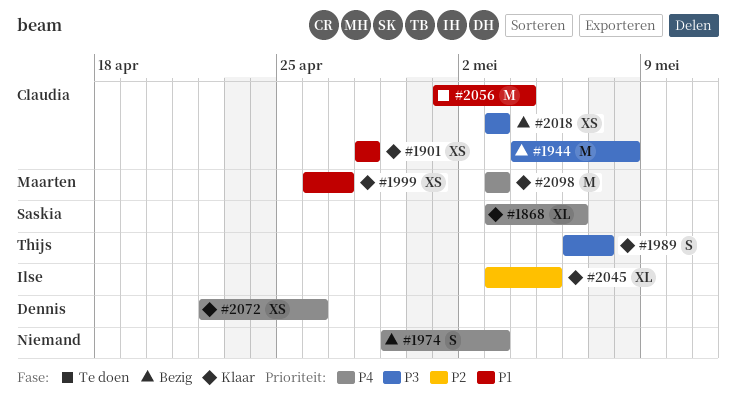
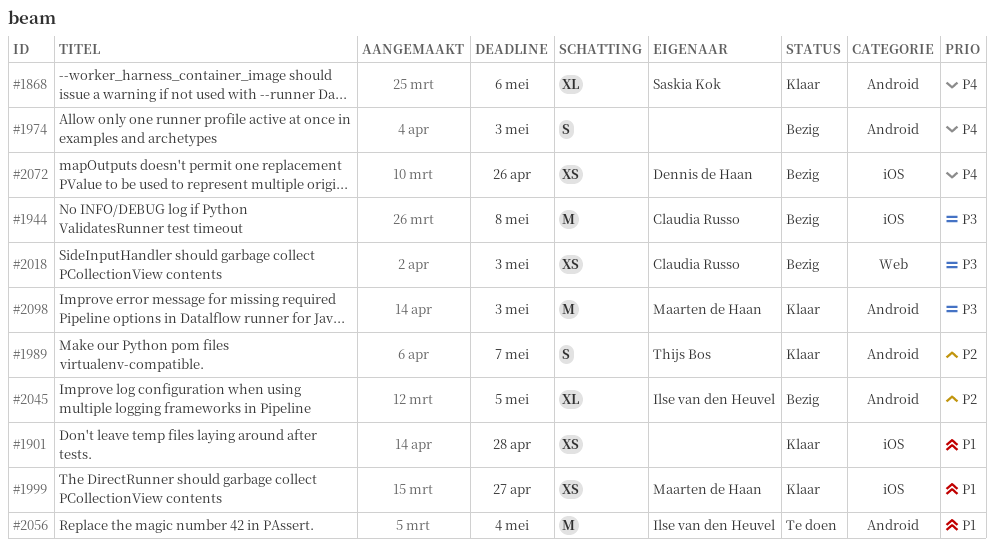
#1901, owner: Claudia Russo -> none
#1989, priority: P3 -> P2
#2045, status: Klaar -> Bezig
#2056, owner: Claudia Russo -> Ilse van den Heuvel
#2072, status: Klaar -> Bezig
#2098, priority: P4 -> P3

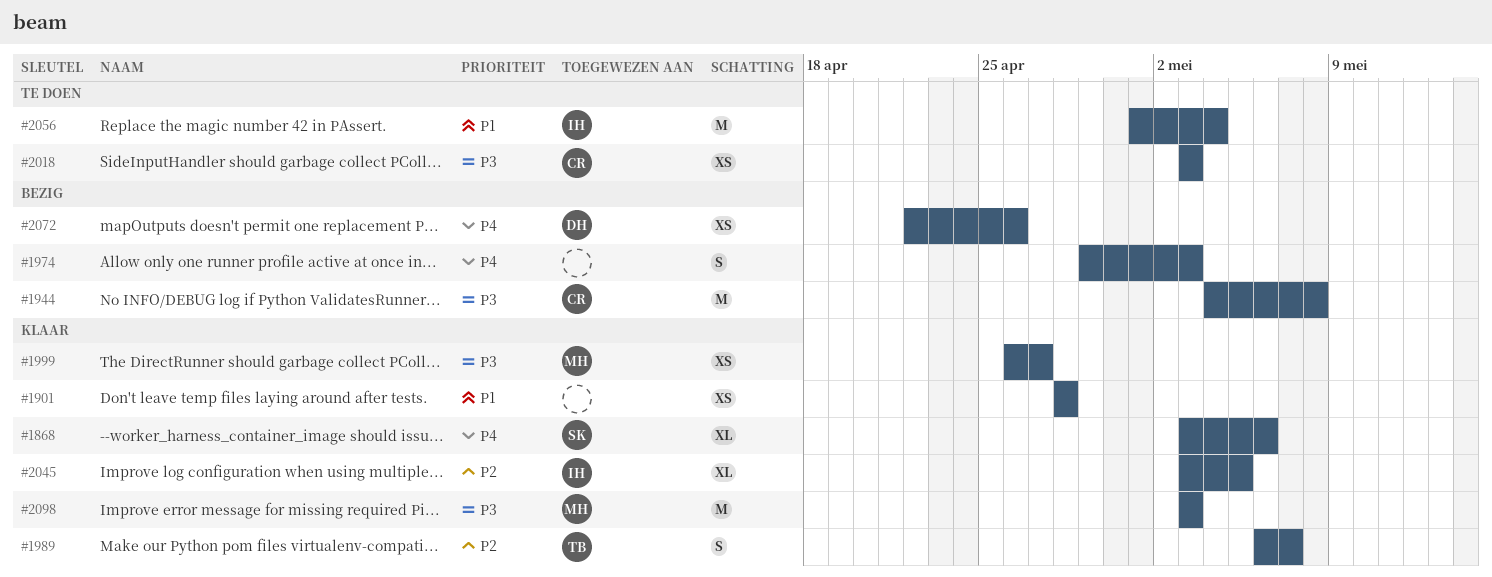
#1999, priority: P1 -> P3
#2018, status: Bezig -> Te doen
#2045, status: Bezig -> Klaar

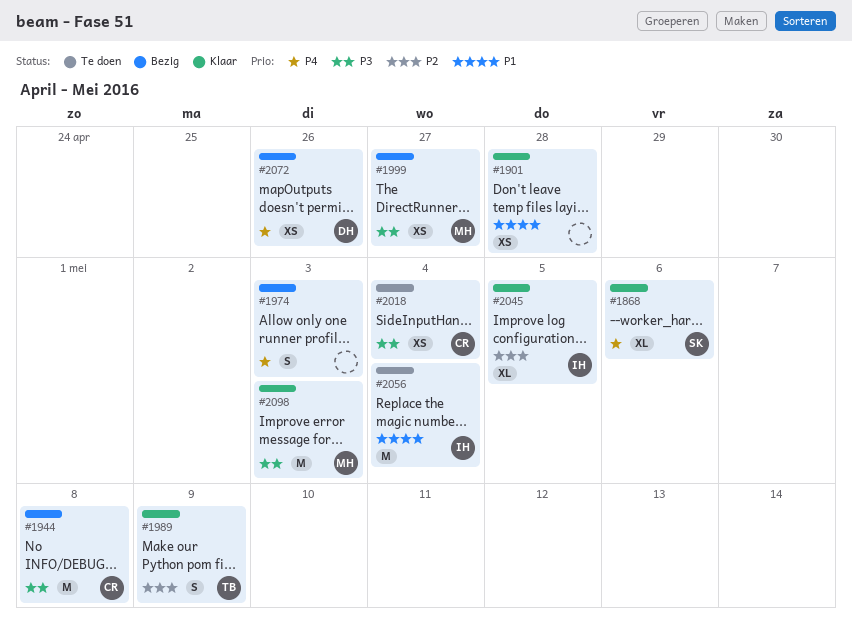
#1989, due: May 7 -> May 9
#1999, status: Klaar -> Bezig
#2018, due: May 3 -> May 4

